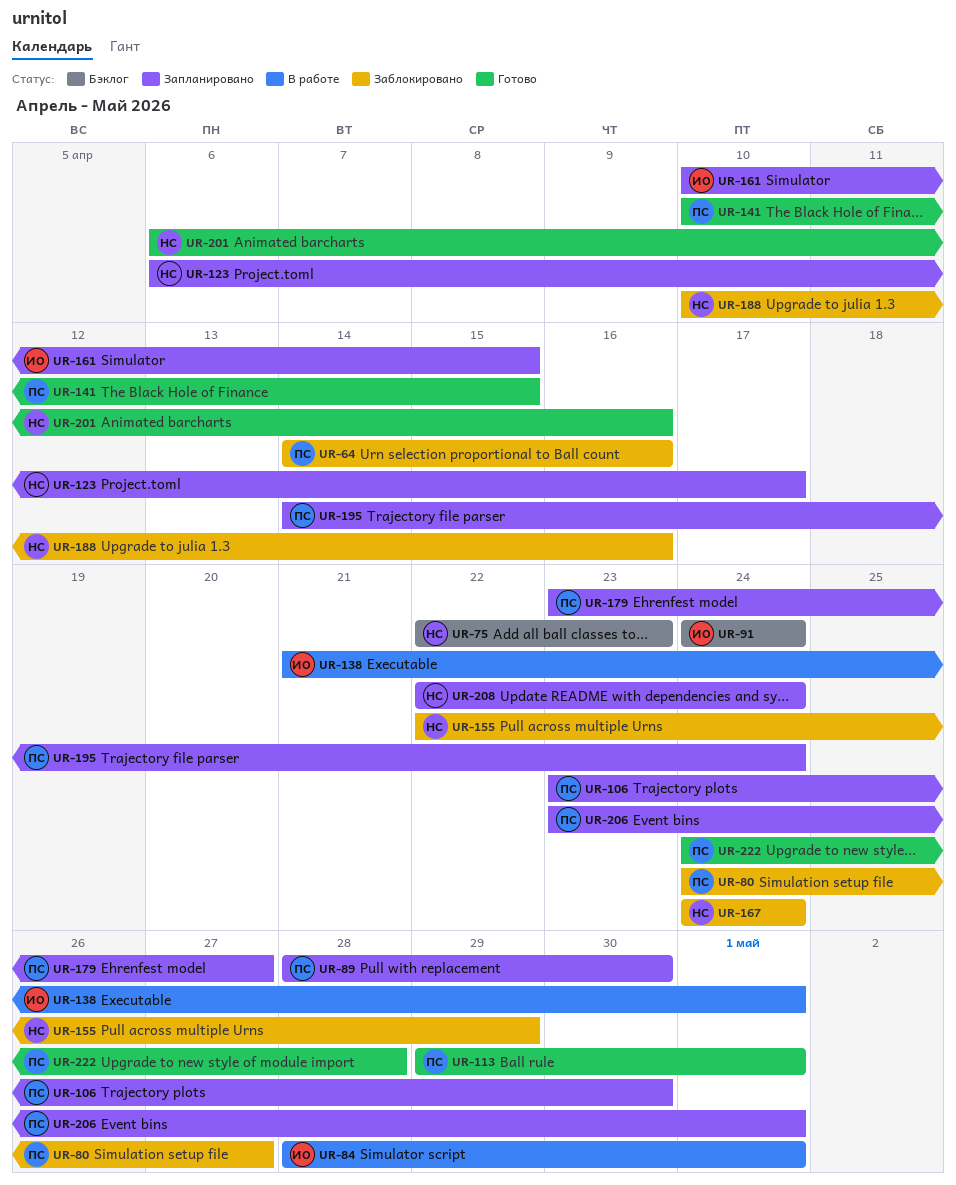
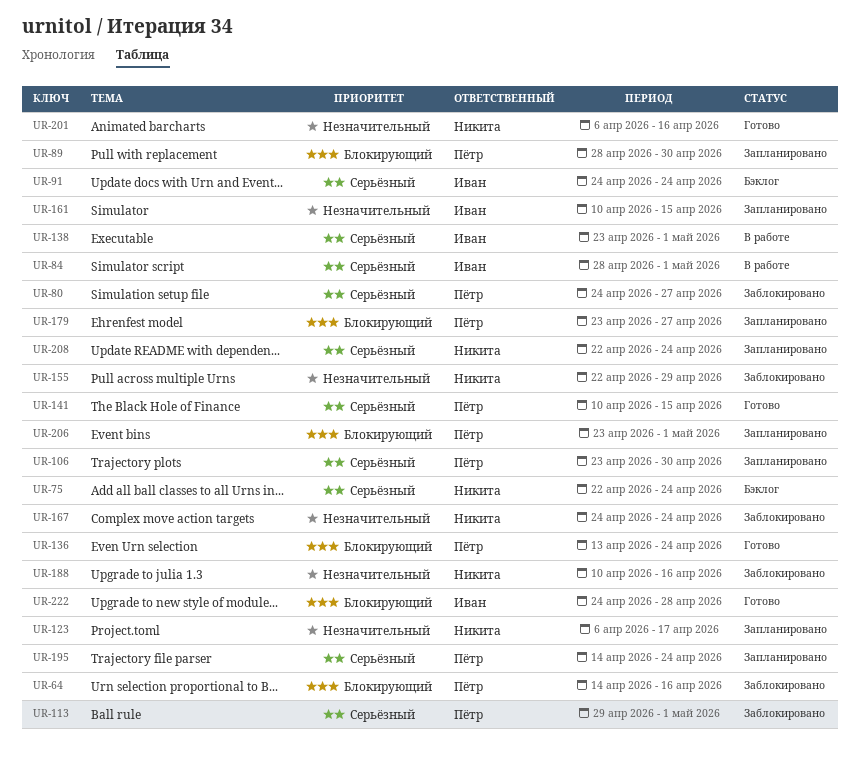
UR-75, due: Apr 23 -> Apr 24
UR-113, status: Готово -> Заблокировано
UR-136: none -> present
UR-138, start: Apr 21 -> Apr 23
UR-222, owner: Пётр -> Иван

